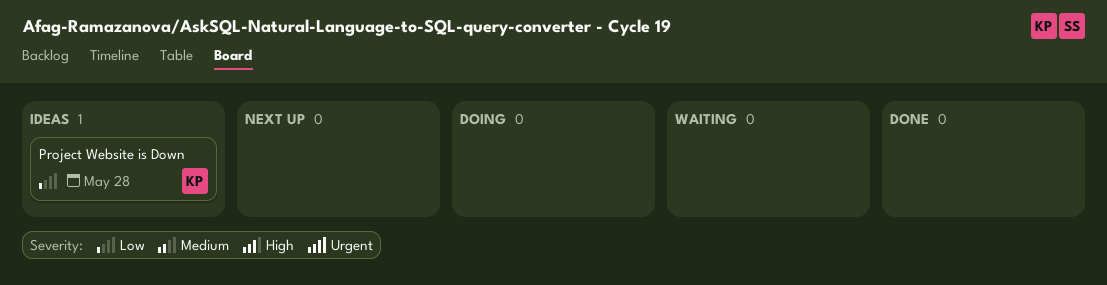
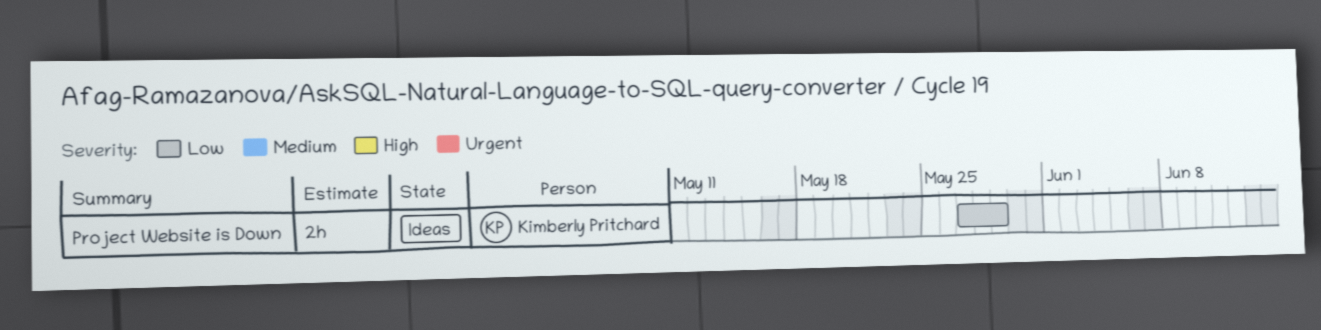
Project Website is Down, due: May 28 -> May 29

